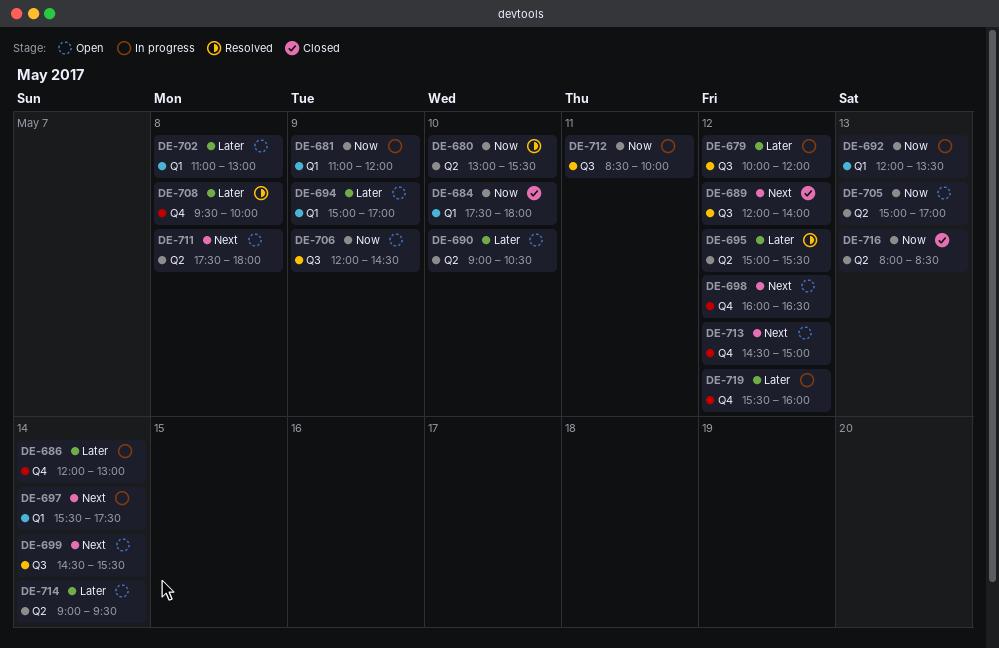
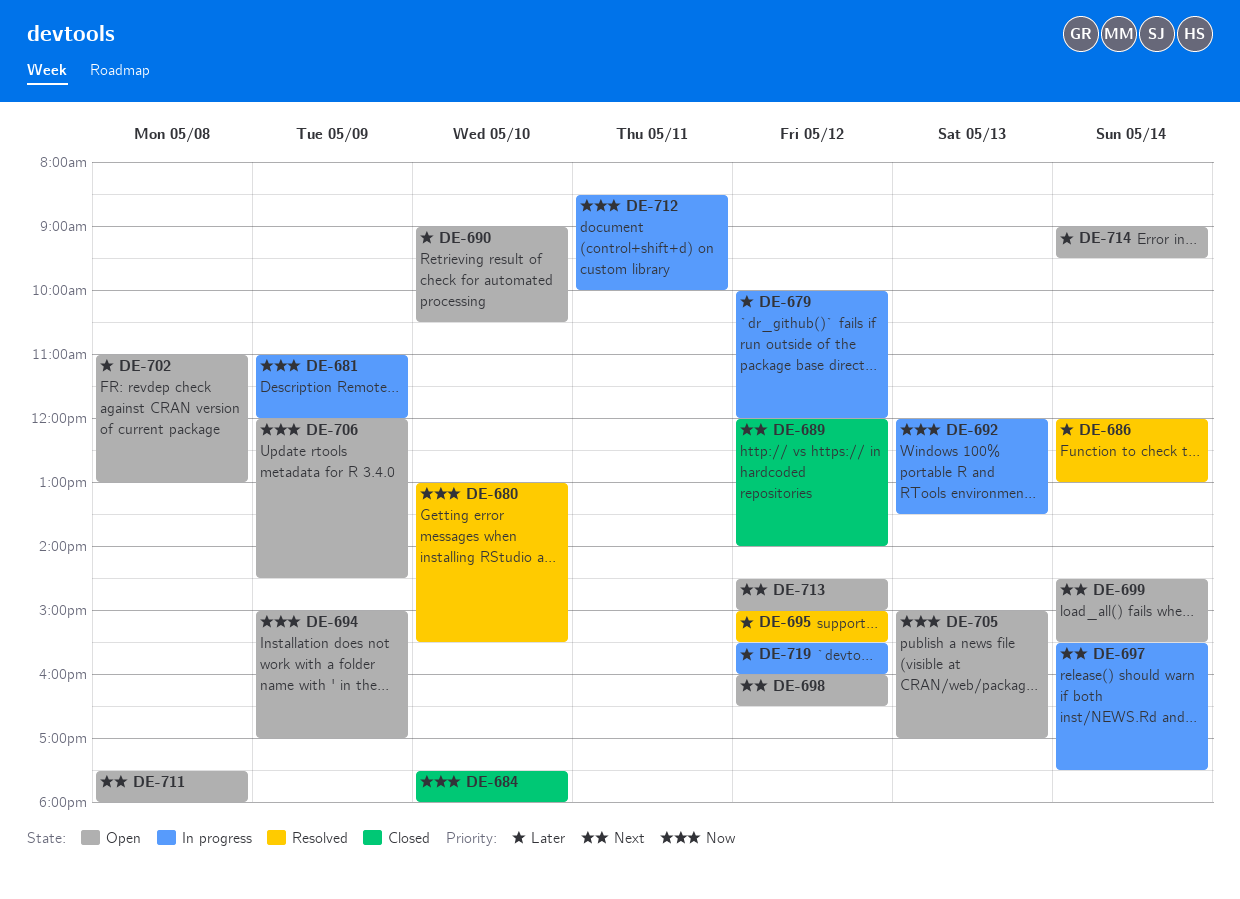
DE-686, status: In progress -> Resolved
DE-694, priority: Later -> Now
DE-708: present -> none
DE-716: present -> none

